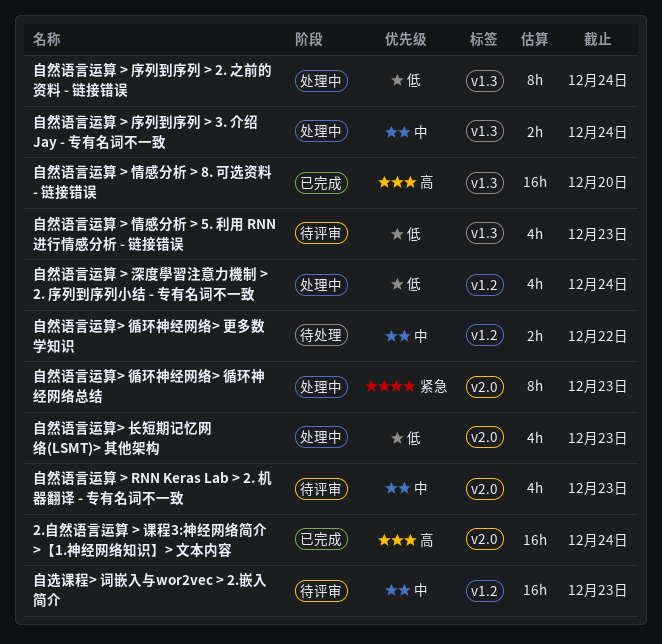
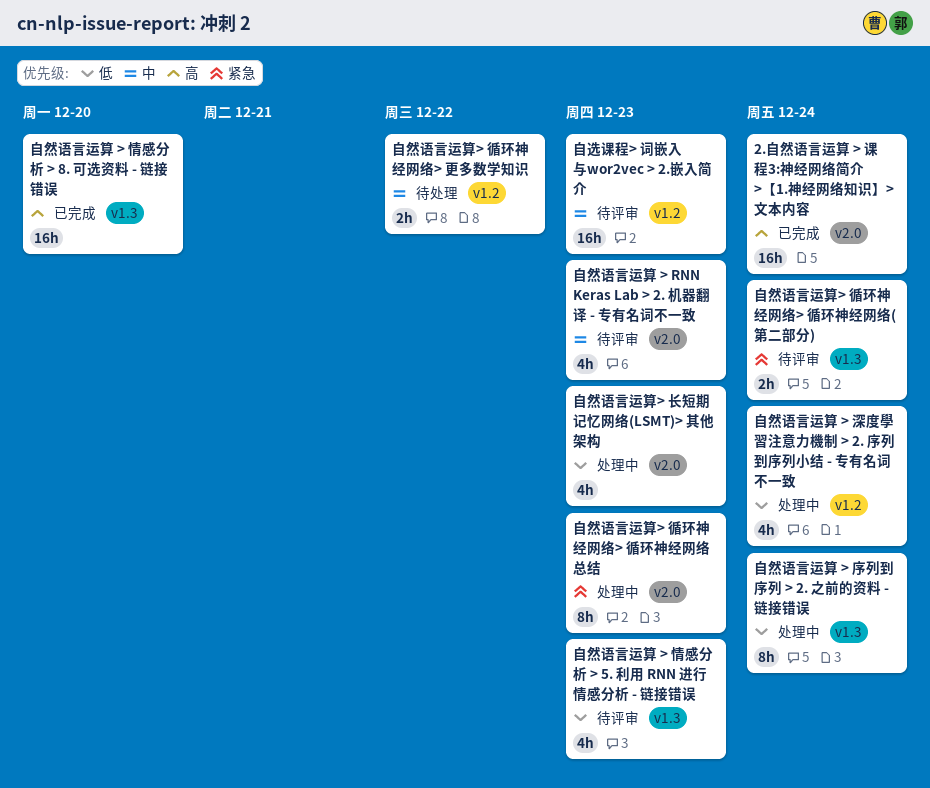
自然语言运算 > 序列到序列 > 3. 介绍 Jay - 专有名词不一致: present -> none
自然语言运算> 循环神经网络> 循环神经网络(第二部分): none -> present

